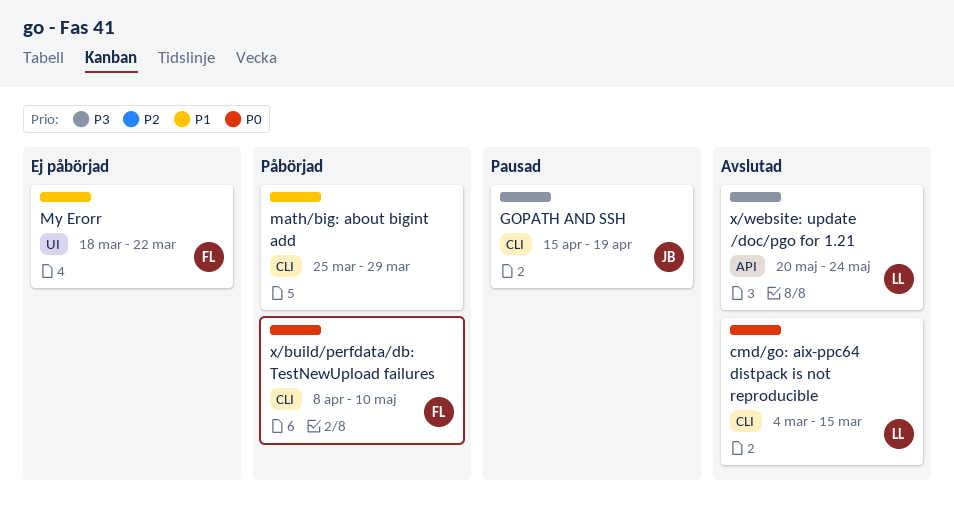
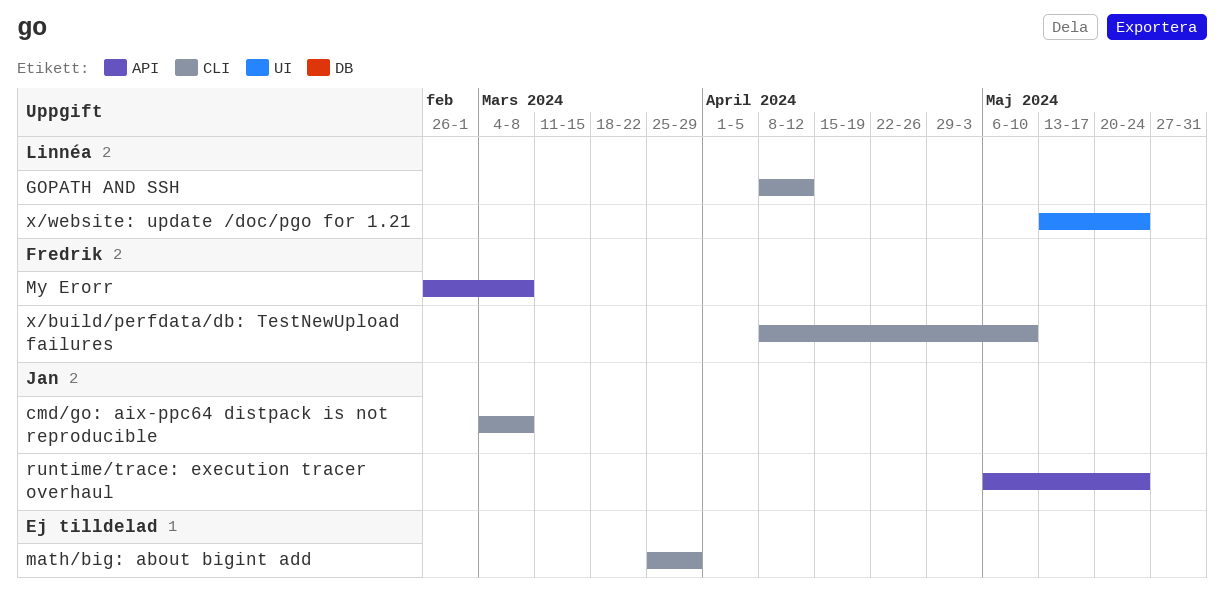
cmd/go: aix-ppc64 distpack is not reproducible, owner: Linnéa -> Jan
cmd/go: aix-ppc64 distpack is not reproducible, due: Mar 15 -> Mar 8
GOPATH AND SSH, owner: Jan -> Linnéa
GOPATH AND SSH, start: Apr 15 -> Apr 8
GOPATH AND SSH, due: Apr 19 -> Apr 12
My Erorr, label: UI -> API
My Erorr, start: Mar 18 -> Feb 26
My Erorr, due: Mar 22 -> Mar 8
runtime/trace: execution tracer overhaul: none -> present
x/website: update /doc/pgo for 1.21, label: API -> UI
x/website: update /doc/pgo for 1.21, start: May 20 -> May 13

